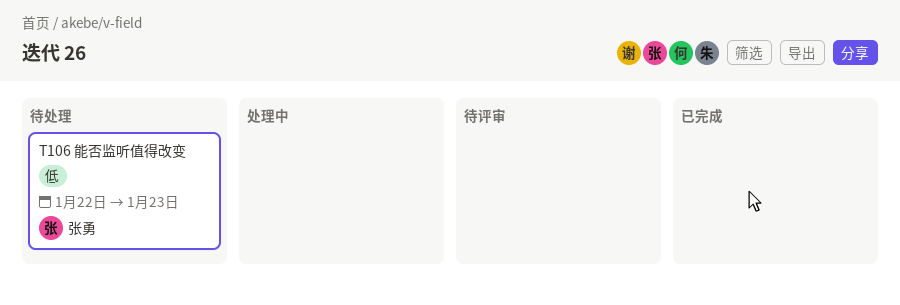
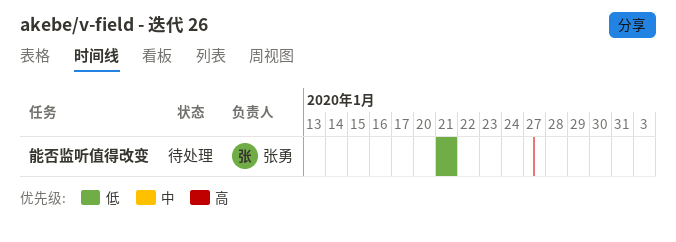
能否监听值得改变, start: Jan 22 -> Jan 21
能否监听值得改变, due: Jan 23 -> Jan 21

